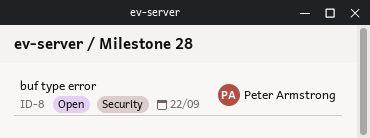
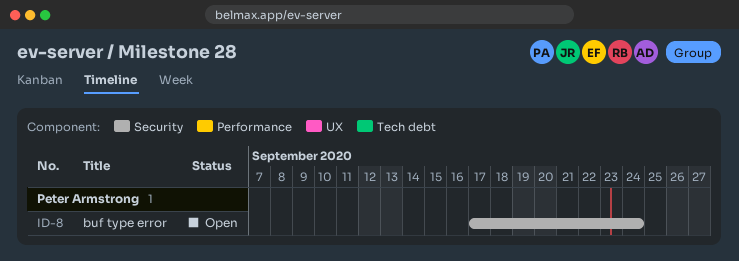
ID-8, due: Sep 22 -> Sep 24

